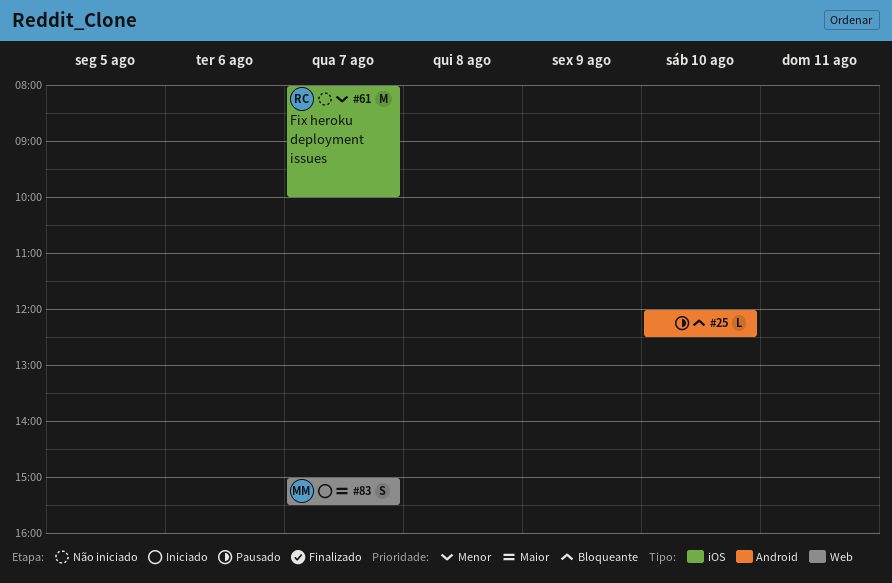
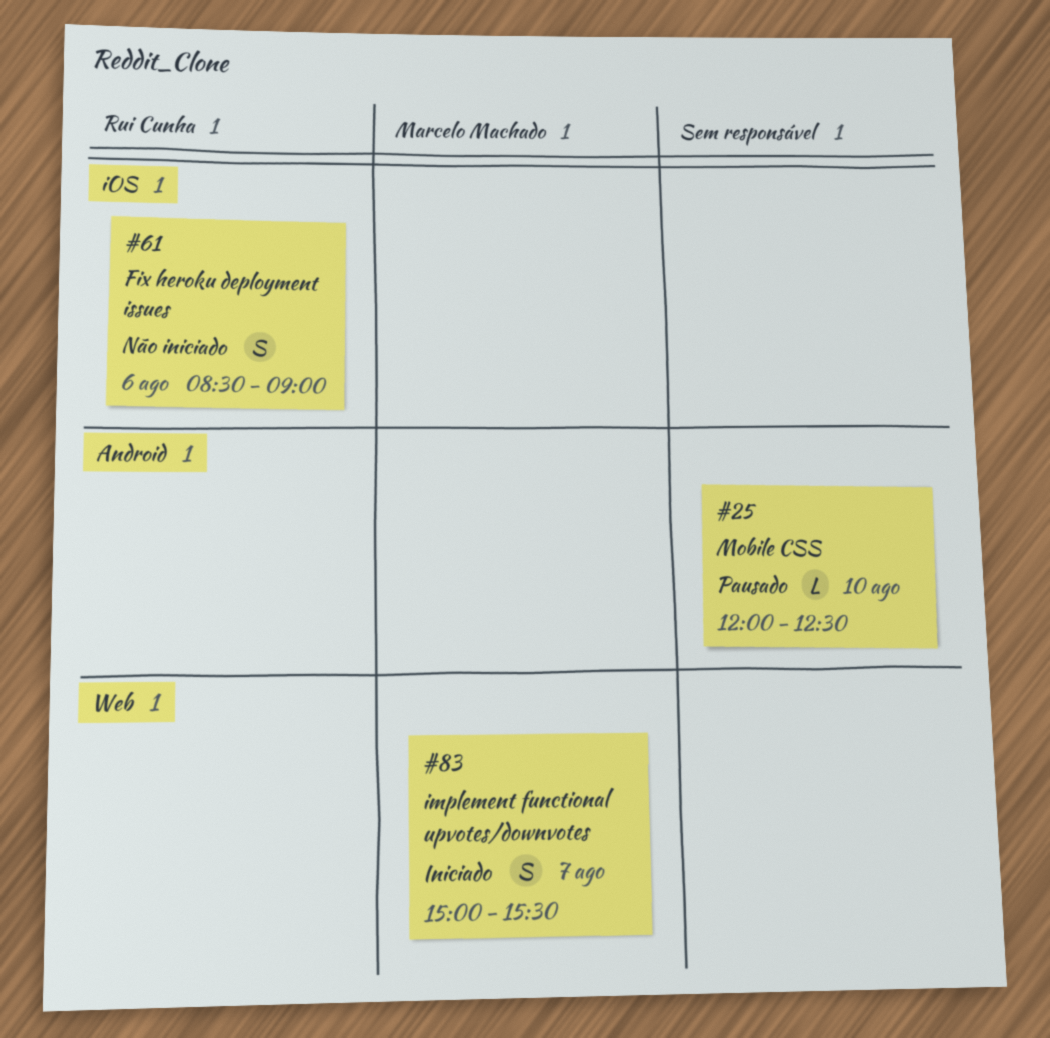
#61, estimate: M -> S
#61, day: Aug 7 -> Aug 6
#61, begins: 08:00 -> 08:30
#61, ends: 10:00 -> 09:00

